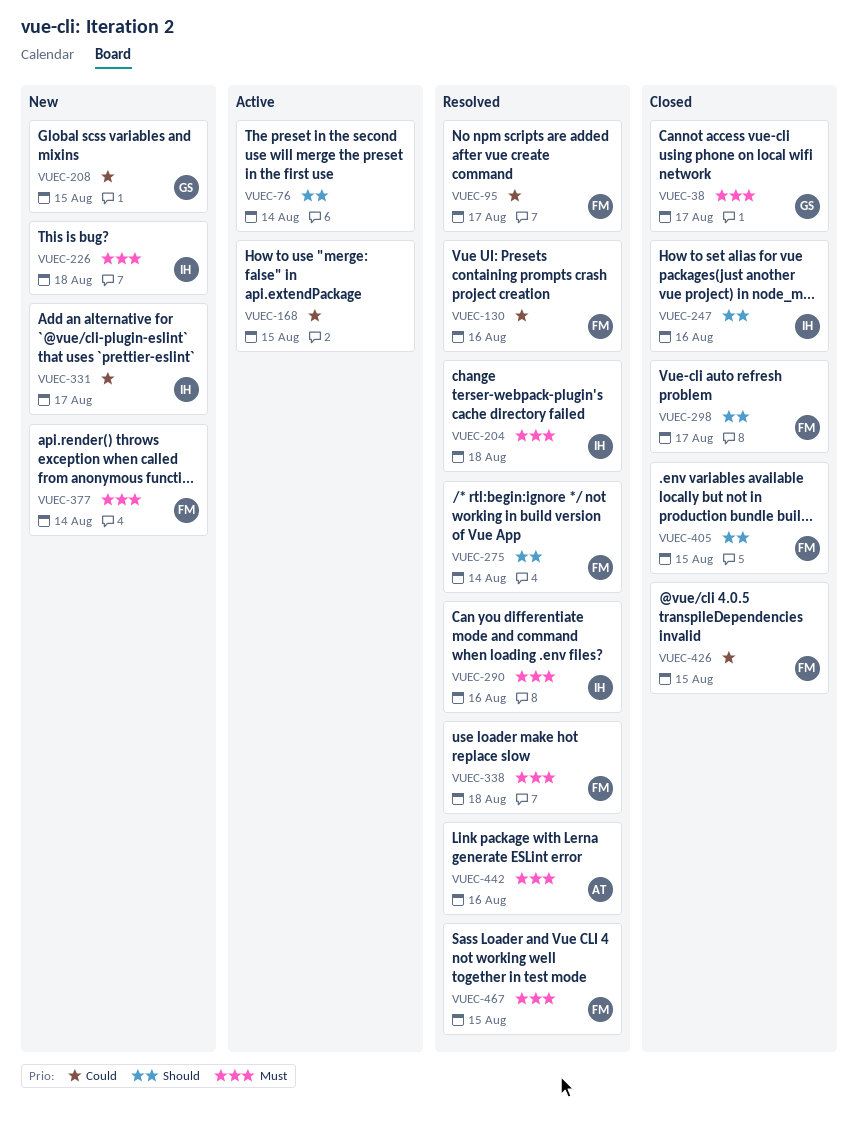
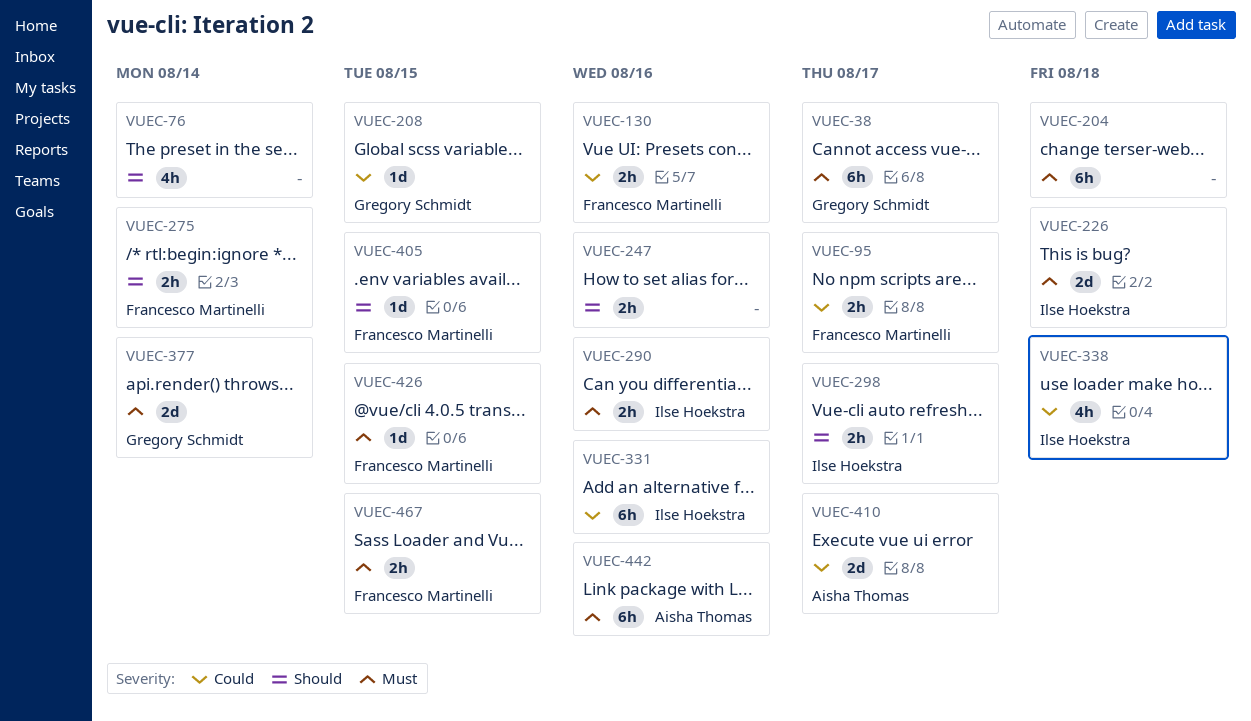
VUEC-168: present -> none
VUEC-204, owner: Ilse Hoekstra -> none
VUEC-247, owner: Ilse Hoekstra -> none
VUEC-298, owner: Francesco Martinelli -> Ilse Hoekstra
VUEC-331, due: Aug 17 -> Aug 16
VUEC-338, owner: Francesco Martinelli -> Ilse Hoekstra
VUEC-338, priority: Must -> Could
VUEC-377, owner: Francesco Martinelli -> Gregory Schmidt
VUEC-410: none -> present
VUEC-426, priority: Could -> Must

